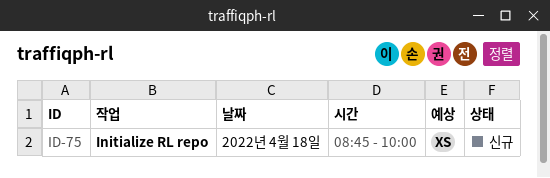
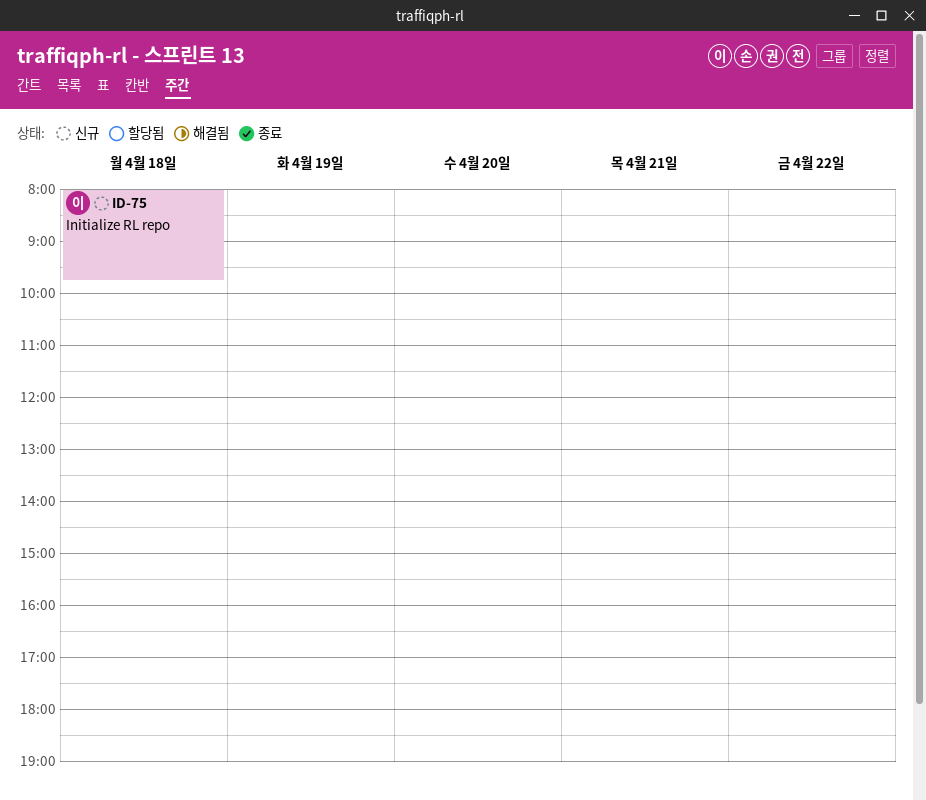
ID-75, begins: 08:45 -> 08:00
ID-75, ends: 10:00 -> 09:45

